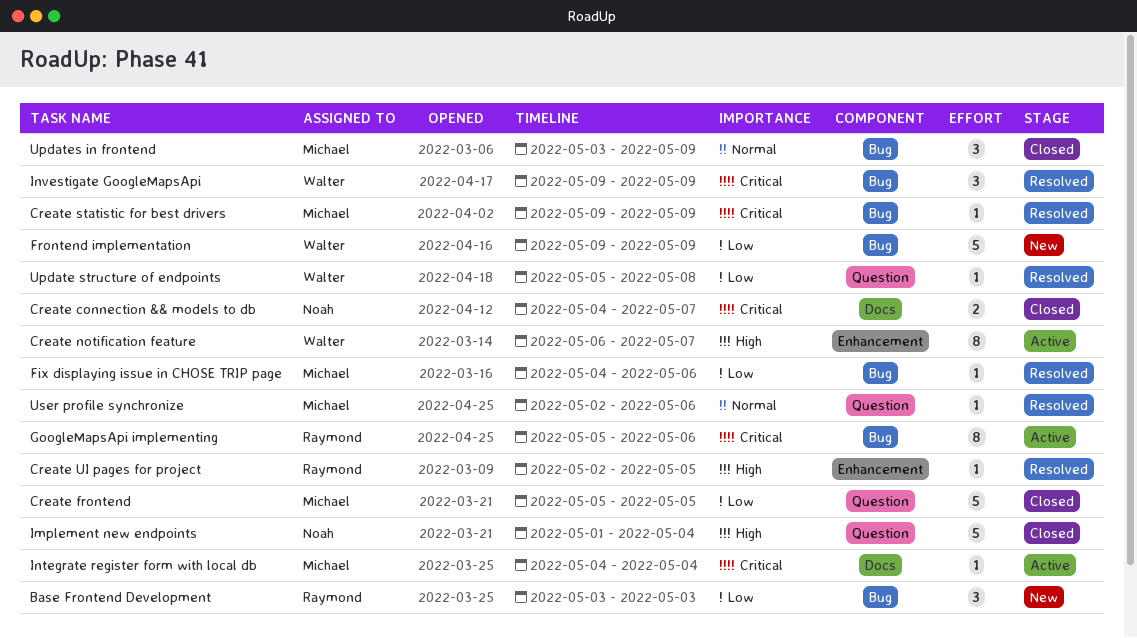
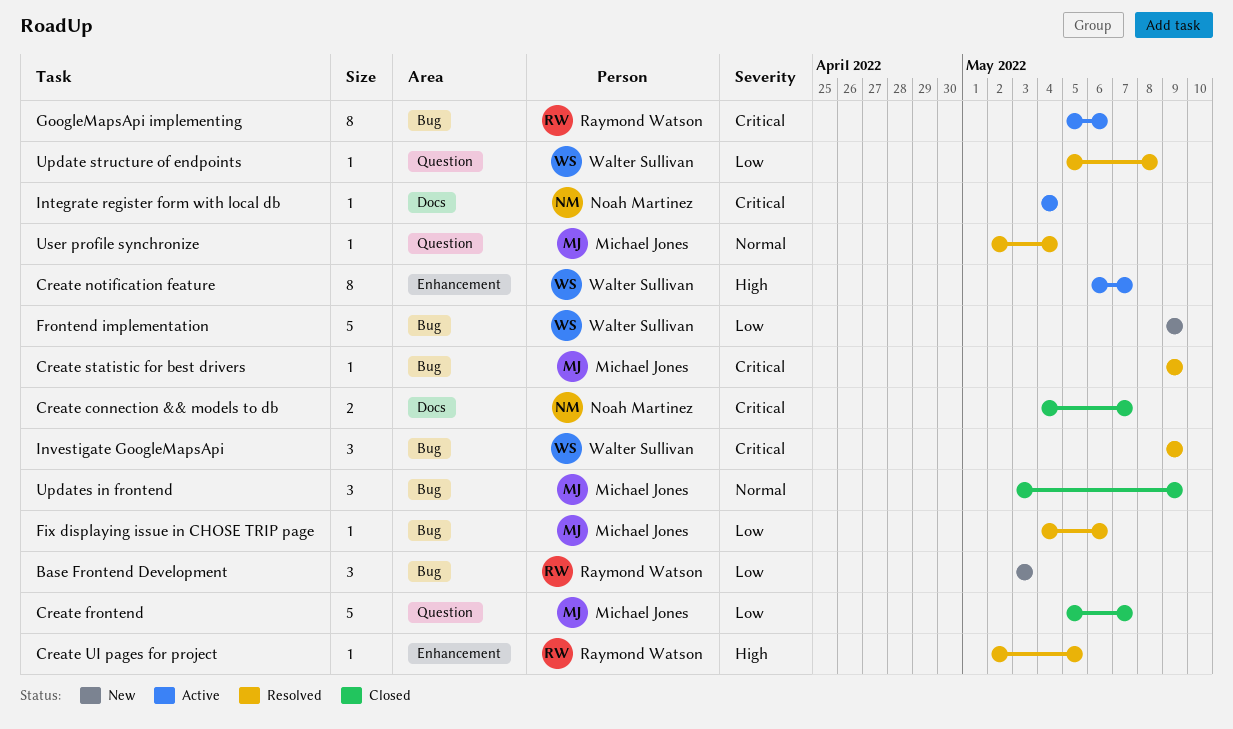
Create frontend, due: May 5 -> May 7
Implement new endpoints: present -> none
Integrate register form with local db, owner: Michael Jones -> Noah Martinez
User profile synchronize, due: May 6 -> May 4

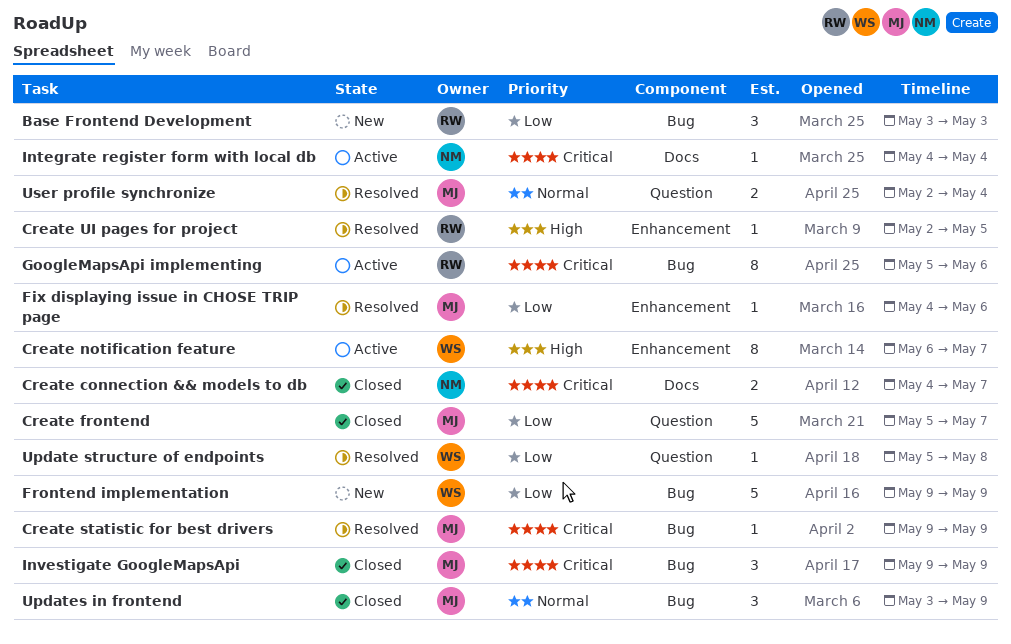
Fix displaying issue in CHOSE TRIP page, label: Bug -> Enhancement
Investigate GoogleMapsApi, status: Resolved -> Closed
Investigate GoogleMapsApi, owner: Walter Sullivan -> Michael Jones
User profile synchronize, estimate: 1 -> 2

